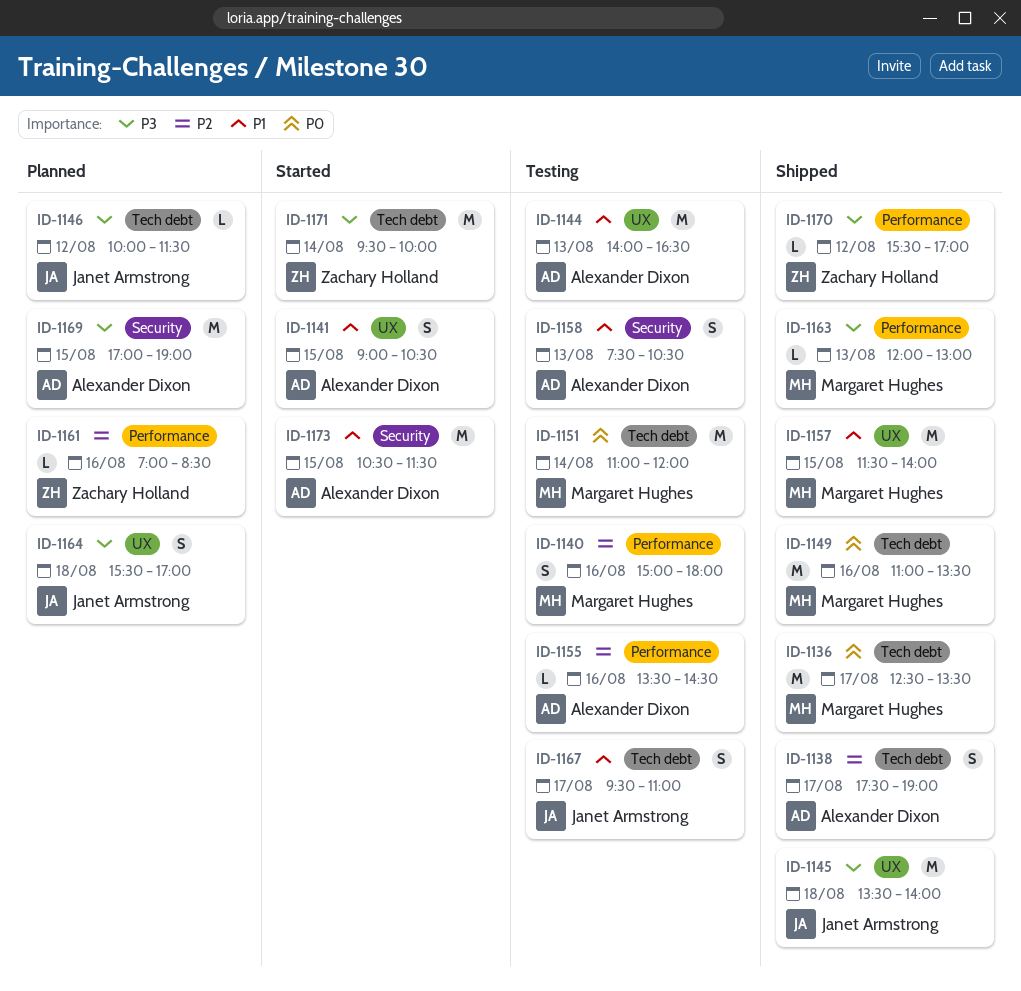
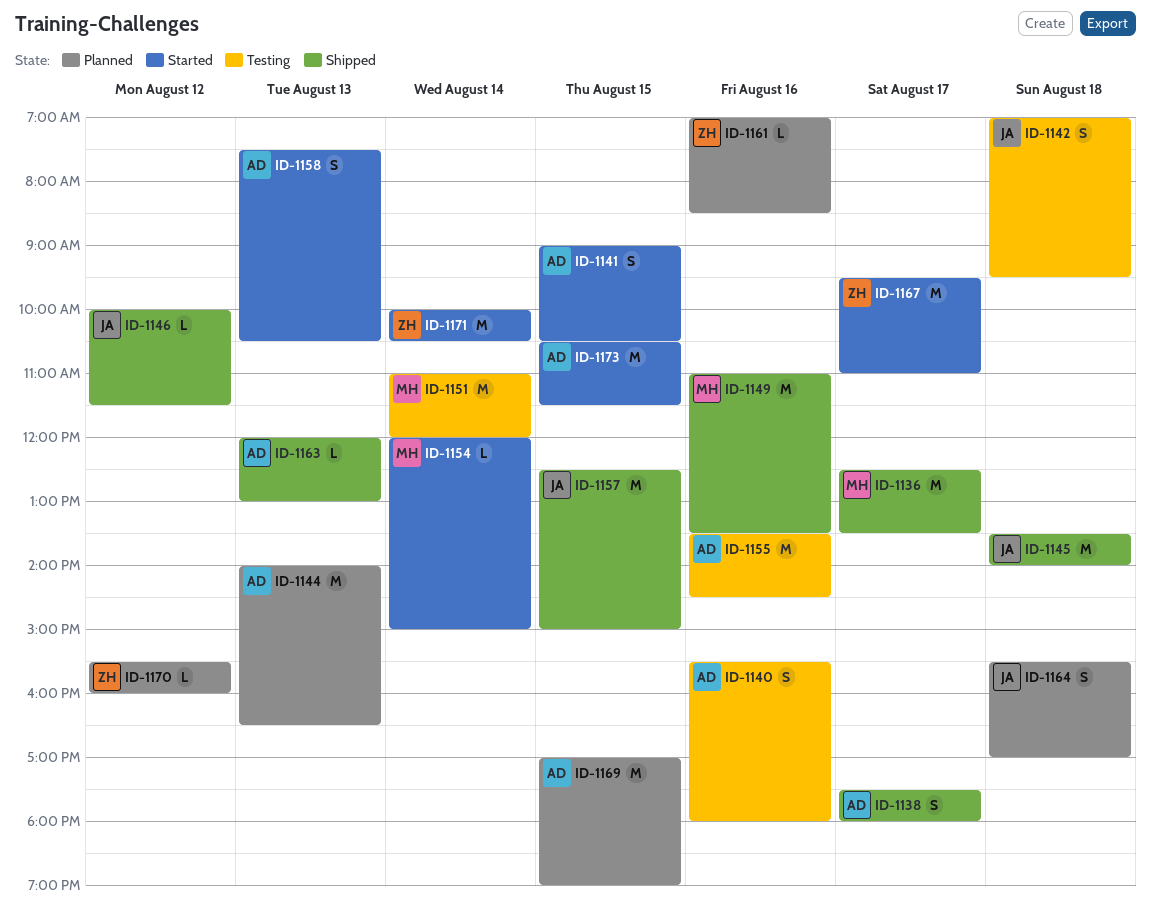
ID-1138, ends: 19:00 -> 18:00
ID-1140, owner: Margaret Hughes -> Alexander Dixon
ID-1140, begins: 15:00 -> 15:30
ID-1142: none -> present
ID-1144, status: Testing -> Planned
ID-1146, status: Planned -> Shipped
ID-1154: none -> present
ID-1155, estimate: L -> M
ID-1157, owner: Margaret Hughes -> Janet Armstrong
ID-1157, begins: 11:30 -> 12:30
ID-1157, ends: 14:00 -> 15:00
ID-1158, status: Testing -> Started
ID-1163, owner: Margaret Hughes -> Alexander Dixon
ID-1167, status: Testing -> Started
ID-1167, owner: Janet Armstrong -> Zachary Holland
ID-1167, estimate: S -> M
ID-1170, status: Shipped -> Planned
ID-1170, ends: 17:00 -> 16:00
ID-1171, begins: 09:30 -> 10:00
ID-1171, ends: 10:00 -> 10:30

